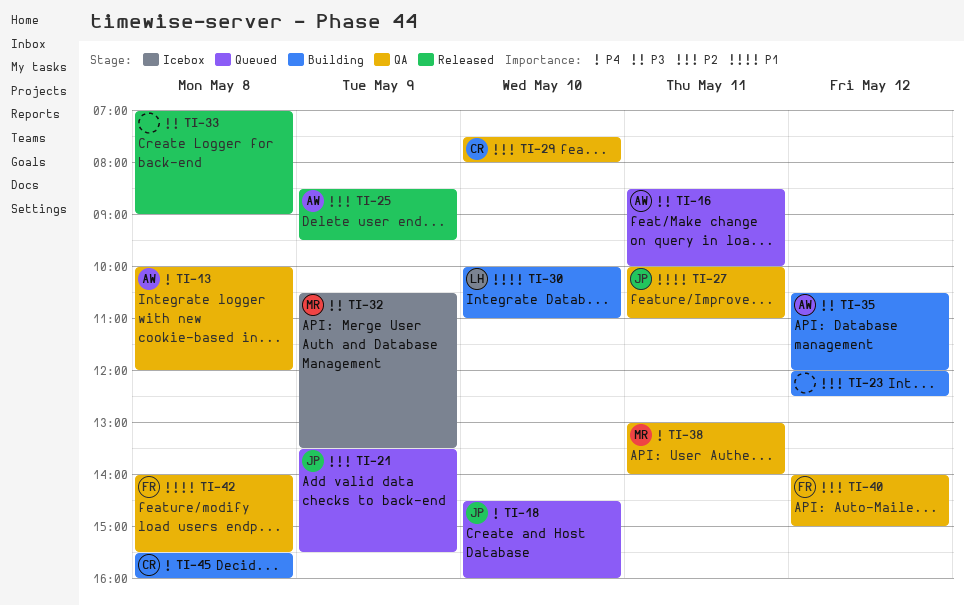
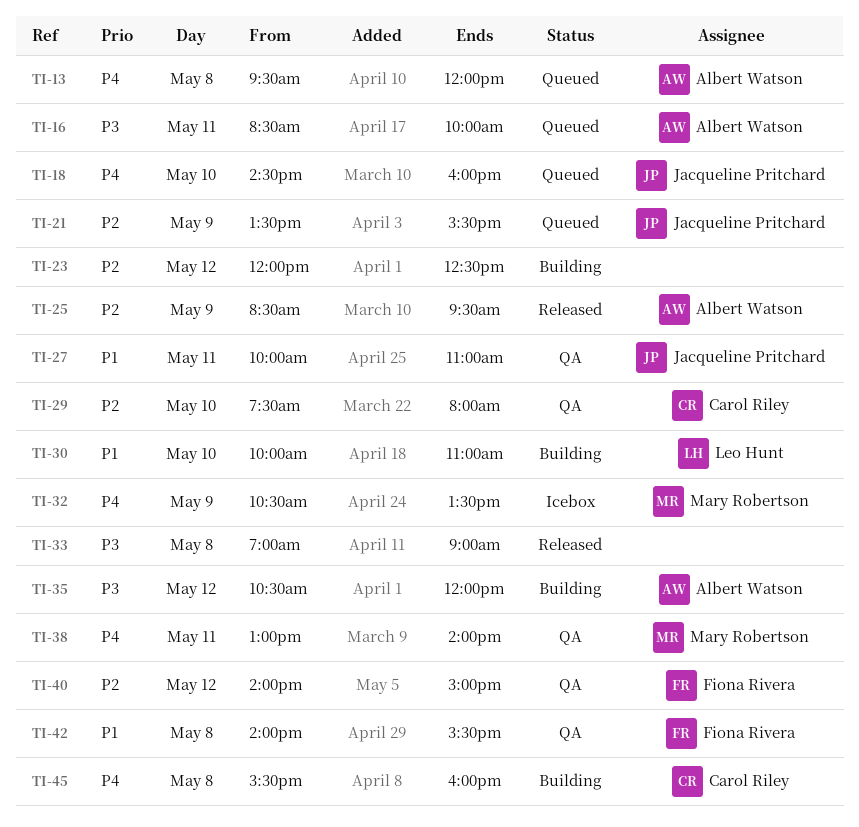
TI-13, status: QA -> Queued
TI-13, begins: 10:00 -> 09:30
TI-32, priority: P3 -> P4

